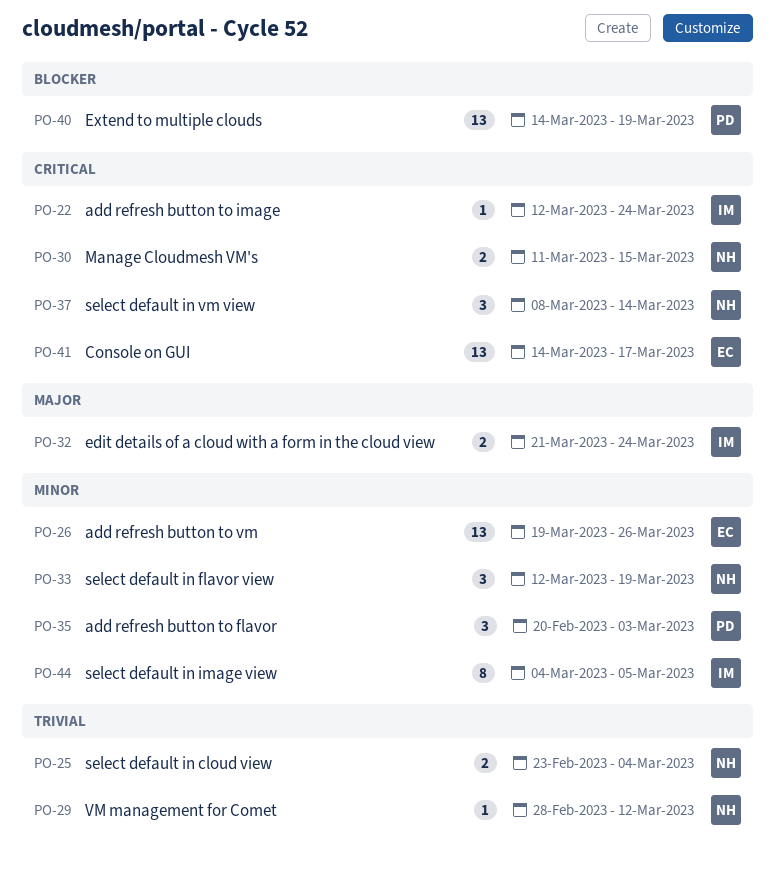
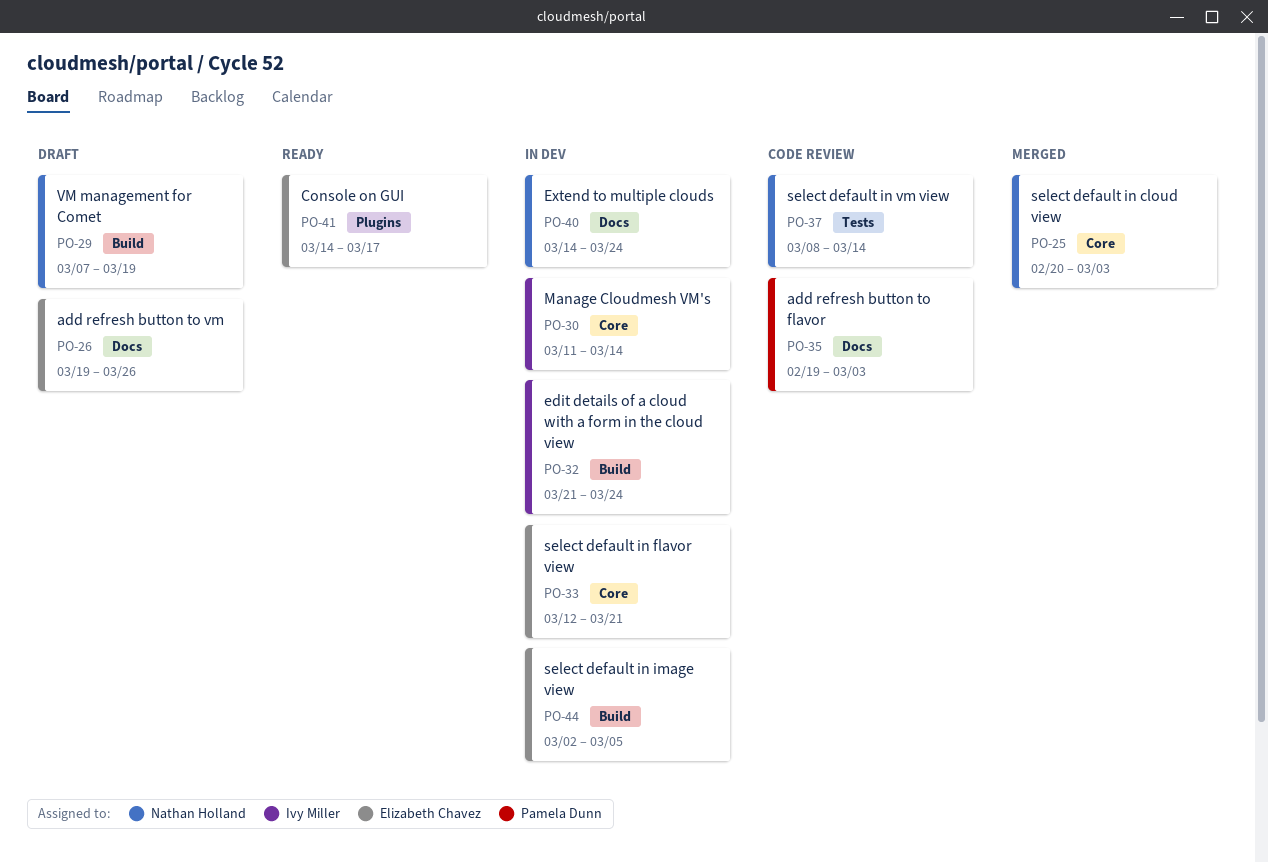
PO-22: present -> none
PO-25, start: Feb 23 -> Feb 20
PO-25, due: Mar 4 -> Mar 3
PO-29, start: Feb 28 -> Mar 7
PO-29, due: Mar 12 -> Mar 19
PO-30, owner: Nathan Holland -> Ivy Miller
PO-30, due: Mar 15 -> Mar 14
PO-33, owner: Nathan Holland -> Elizabeth Chavez
PO-33, due: Mar 19 -> Mar 21
PO-35, start: Feb 20 -> Feb 19
PO-40, owner: Pamela Dunn -> Nathan Holland
PO-40, due: Mar 19 -> Mar 24
PO-44, owner: Ivy Miller -> Elizabeth Chavez
PO-44, start: Mar 4 -> Mar 2

